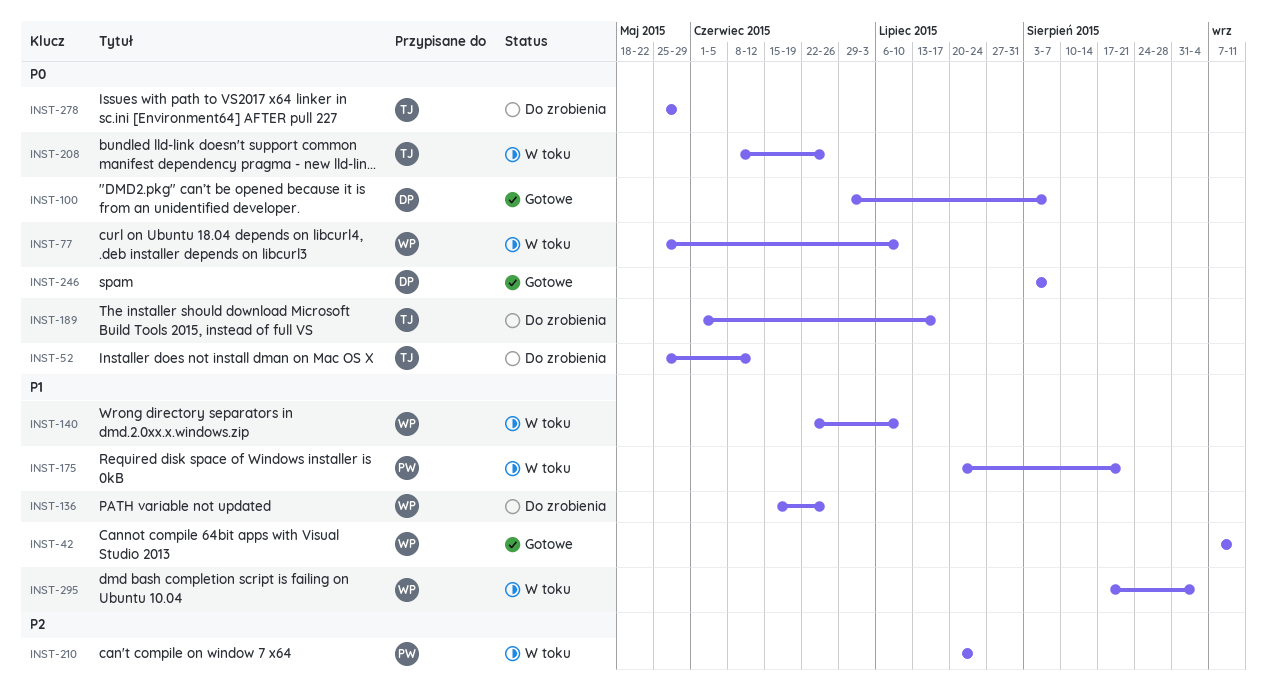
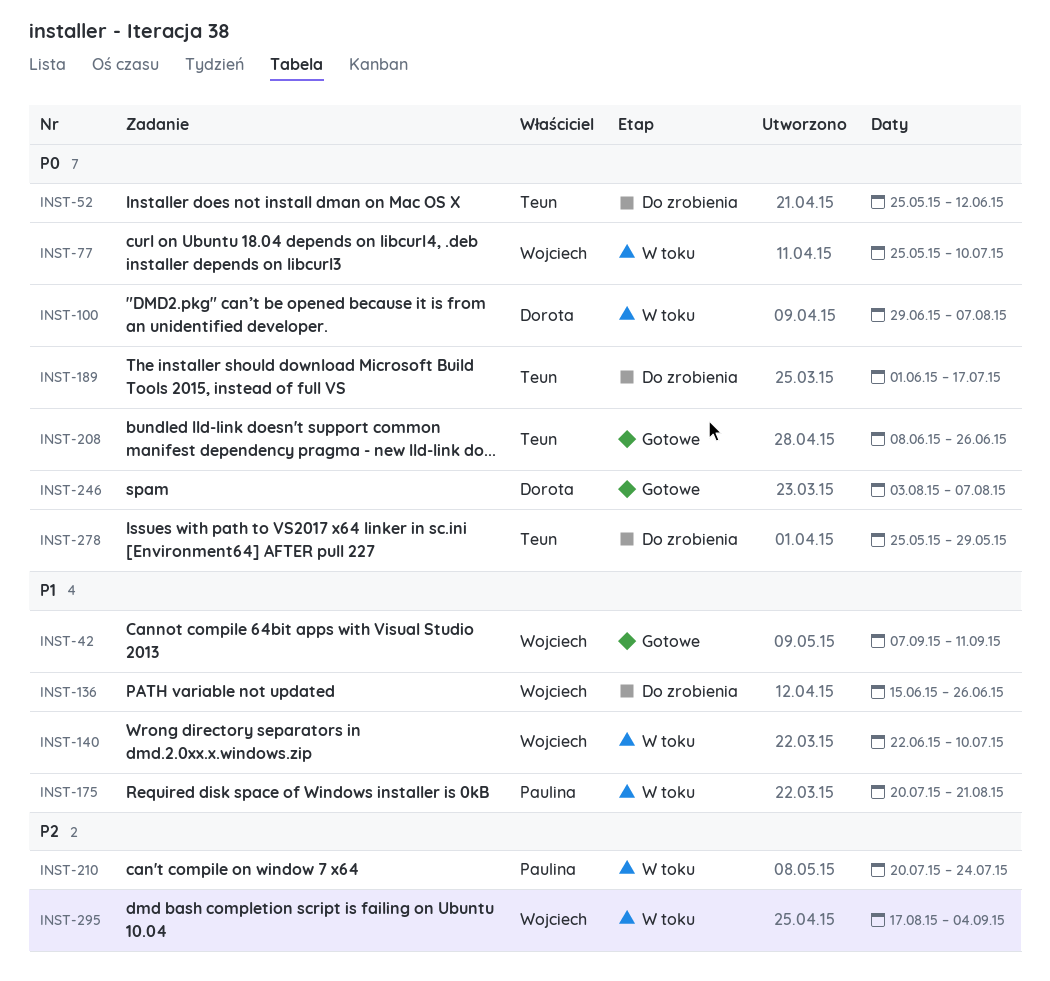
INST-100, status: Gotowe -> W toku
INST-208, status: W toku -> Gotowe
INST-295, priority: P1 -> P2

